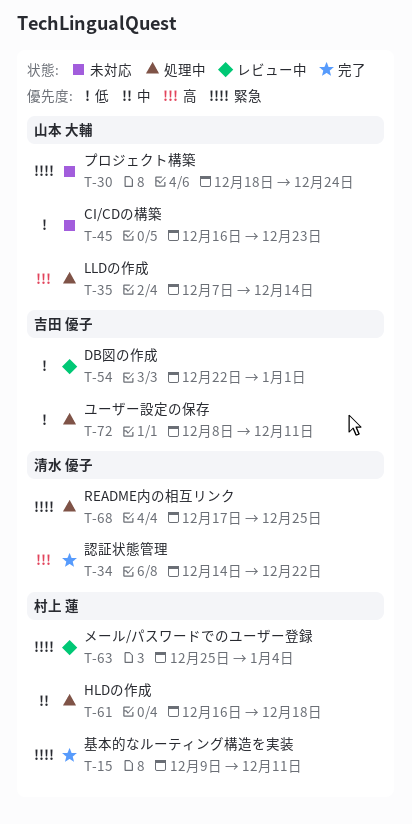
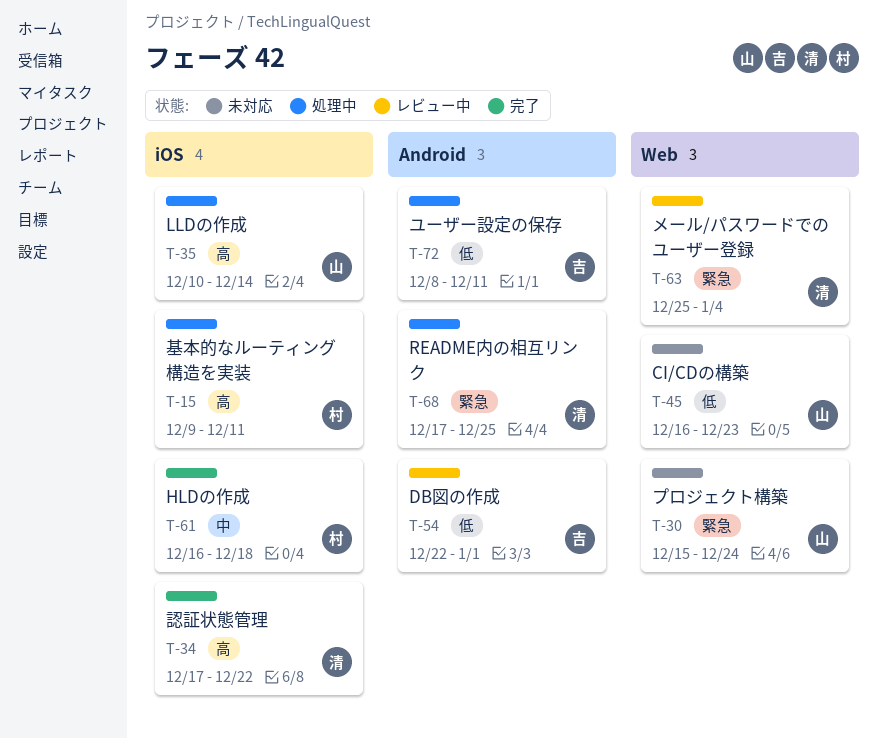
T-15, status: 完了 -> 処理中
T-15, priority: 緊急 -> 高
T-30, start: Dec 18 -> Dec 15
T-34, start: Dec 14 -> Dec 17
T-35, start: Dec 7 -> Dec 10
T-61, status: 処理中 -> 完了
T-63, owner: 村上 蓮 -> 清水 優子

